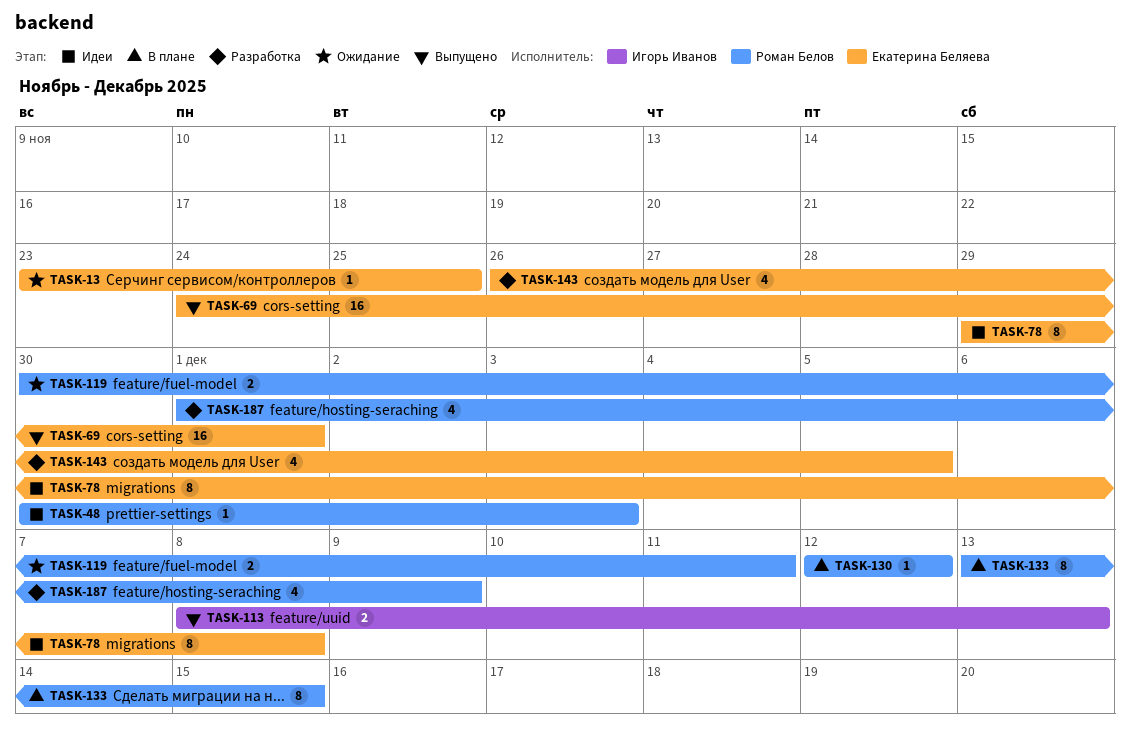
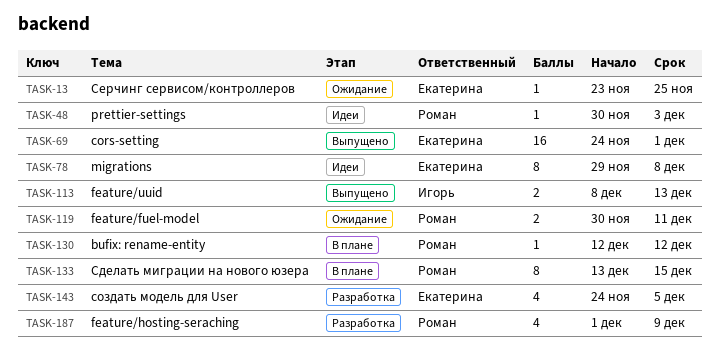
TASK-143, start: Nov 26 -> Nov 24

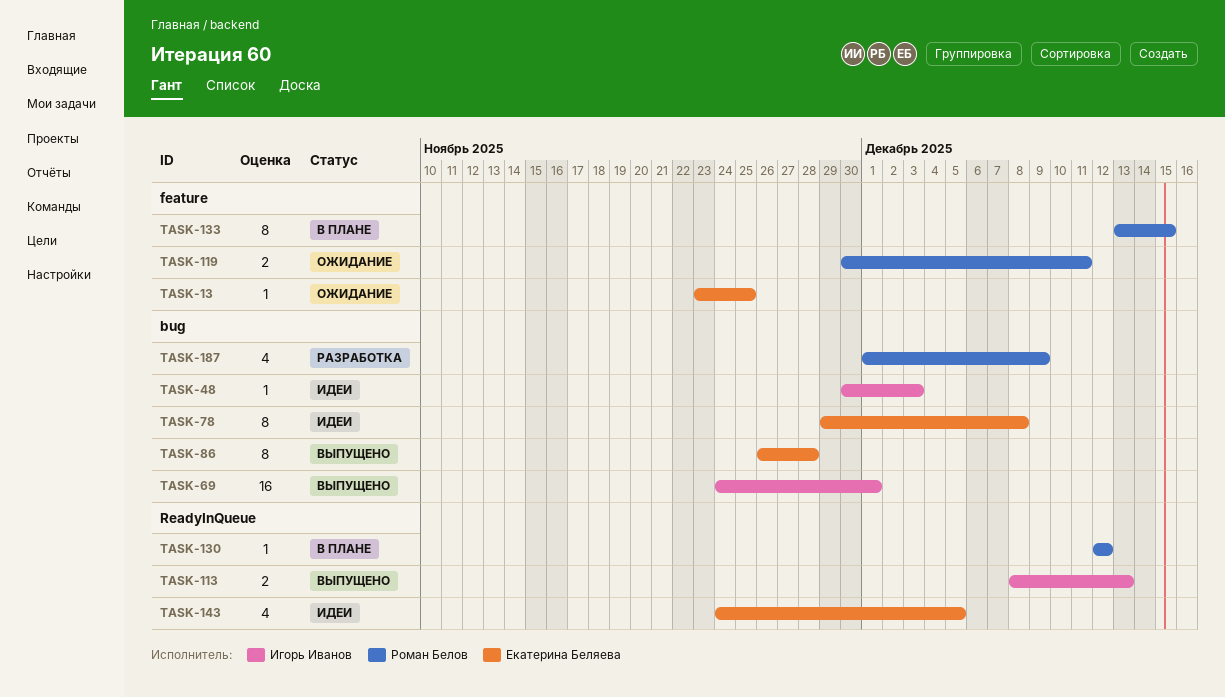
TASK-48, owner: Роман Белов -> Игорь Иванов
TASK-69, owner: Екатерина Беляева -> Игорь Иванов
TASK-86: none -> present
TASK-143, status: Разработка -> Идеи

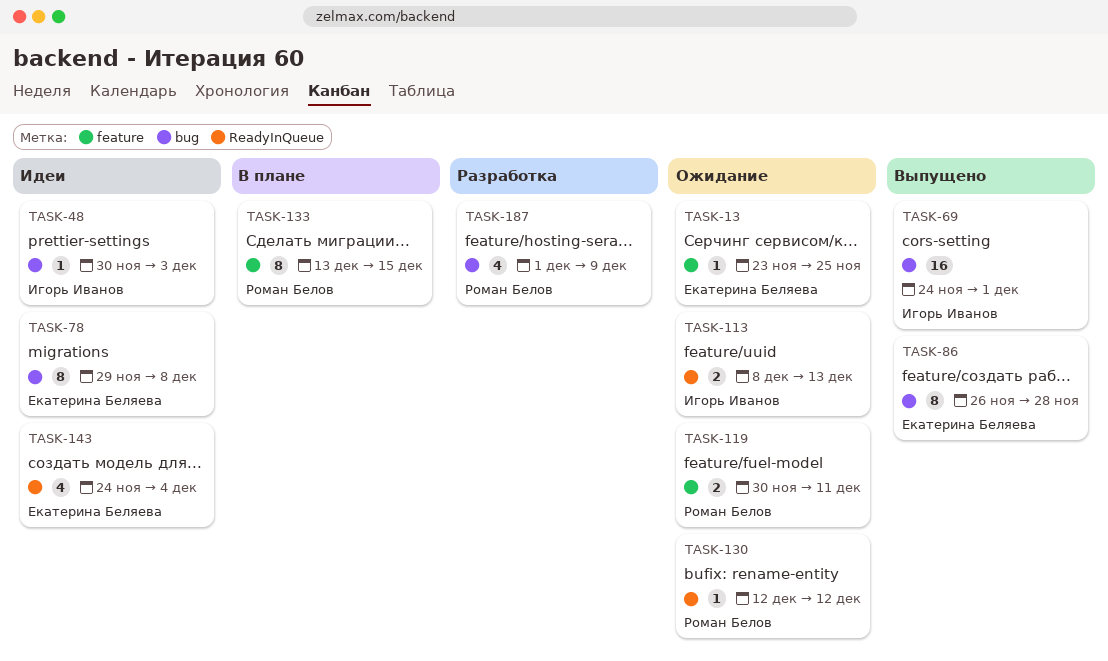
TASK-113, status: Выпущено -> Ожидание
TASK-130, status: В плане -> Ожидание
TASK-143, due: Dec 5 -> Dec 4

